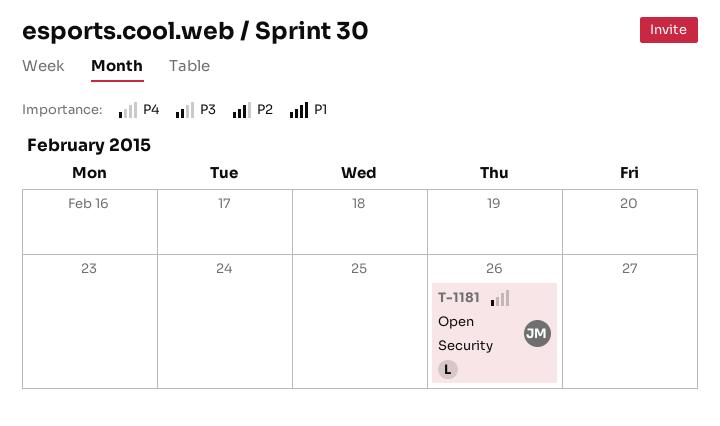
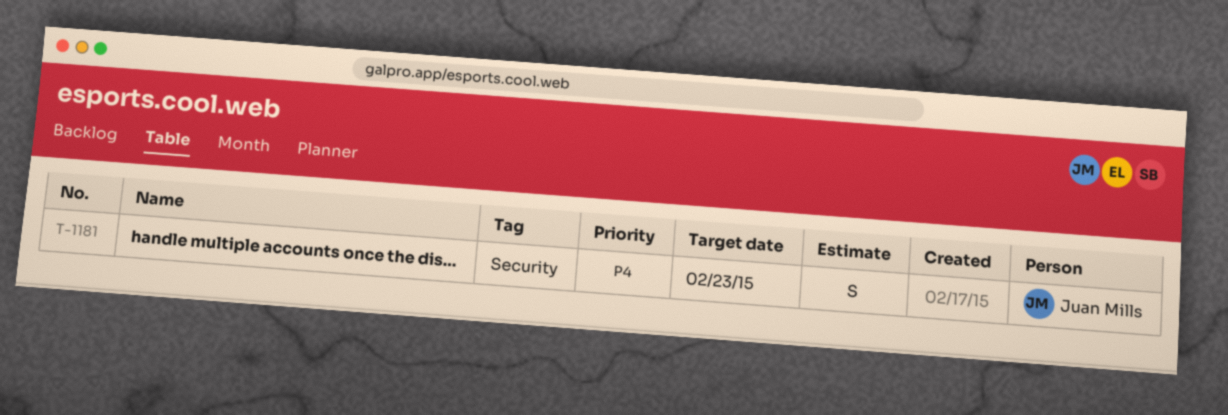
T-1181, estimate: L -> S
T-1181, due: Feb 26 -> Feb 23

